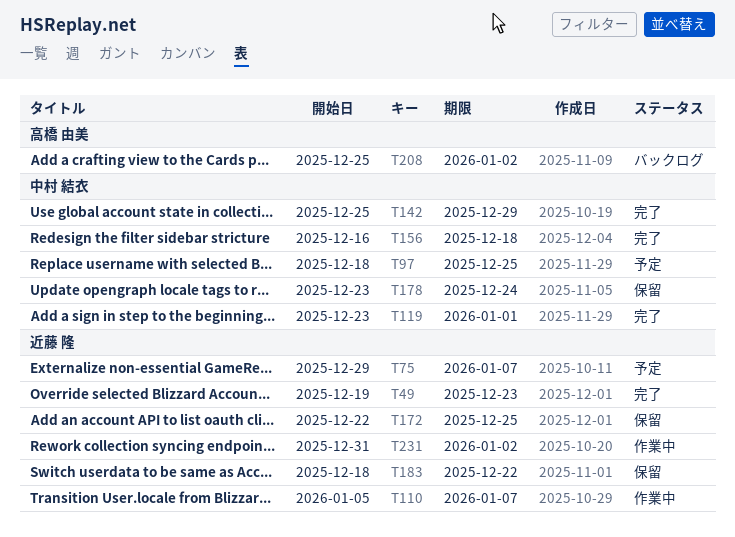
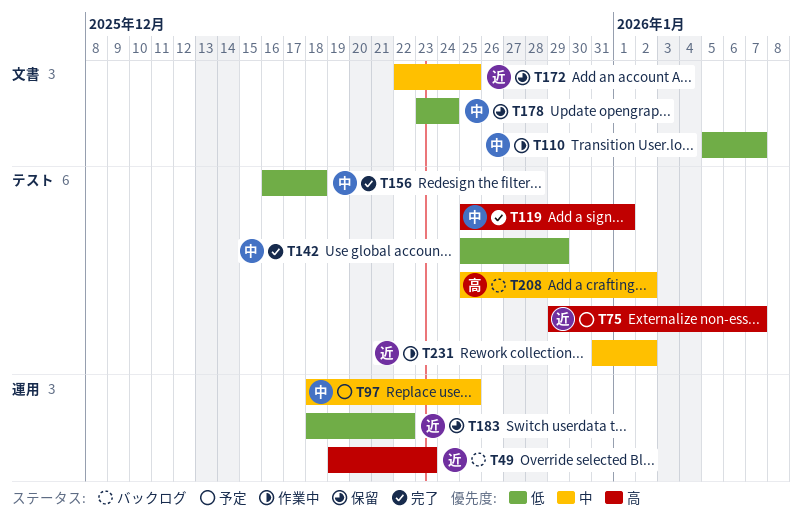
T49, status: 完了 -> バックログ
T110, owner: 近藤 隆 -> 中村 結衣
T119, start: Dec 23 -> Dec 25

